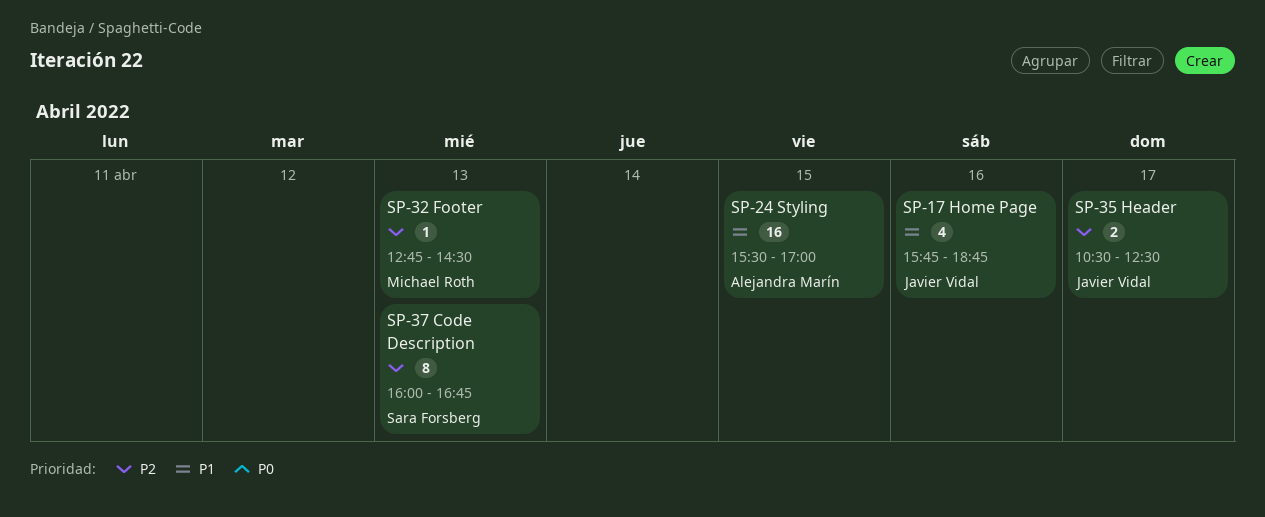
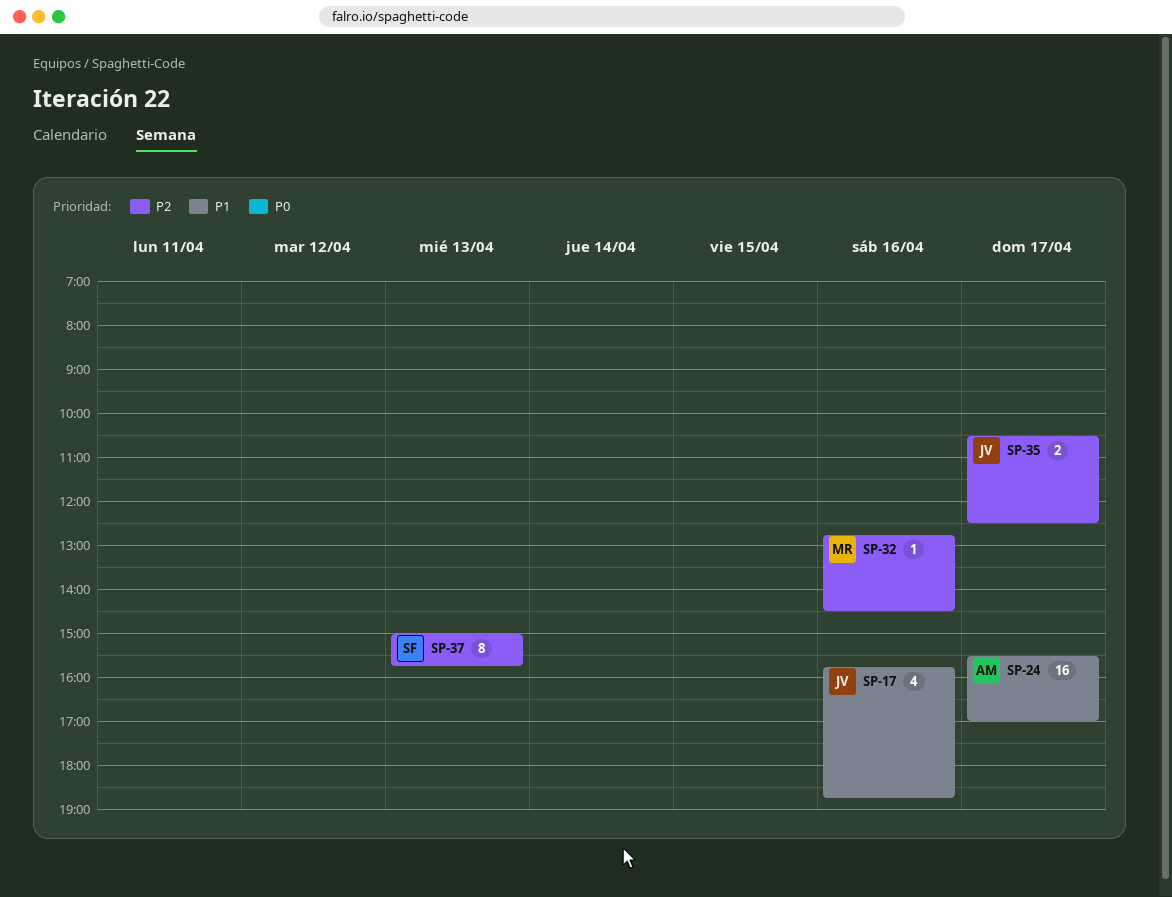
SP-24, day: Apr 15 -> Apr 17
SP-32, day: Apr 13 -> Apr 16
SP-37, begins: 16:00 -> 15:00
SP-37, ends: 16:45 -> 15:45

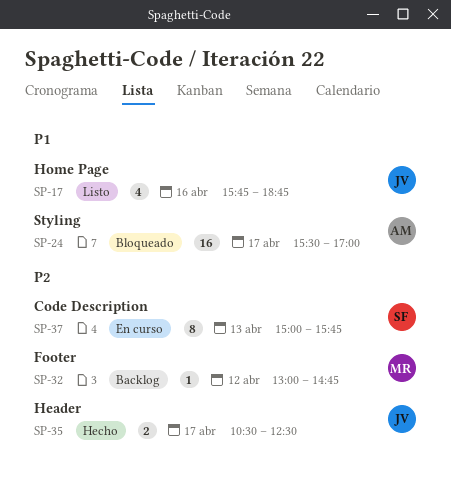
SP-32, day: Apr 16 -> Apr 12
SP-32, begins: 12:45 -> 13:00
SP-32, ends: 14:30 -> 14:45

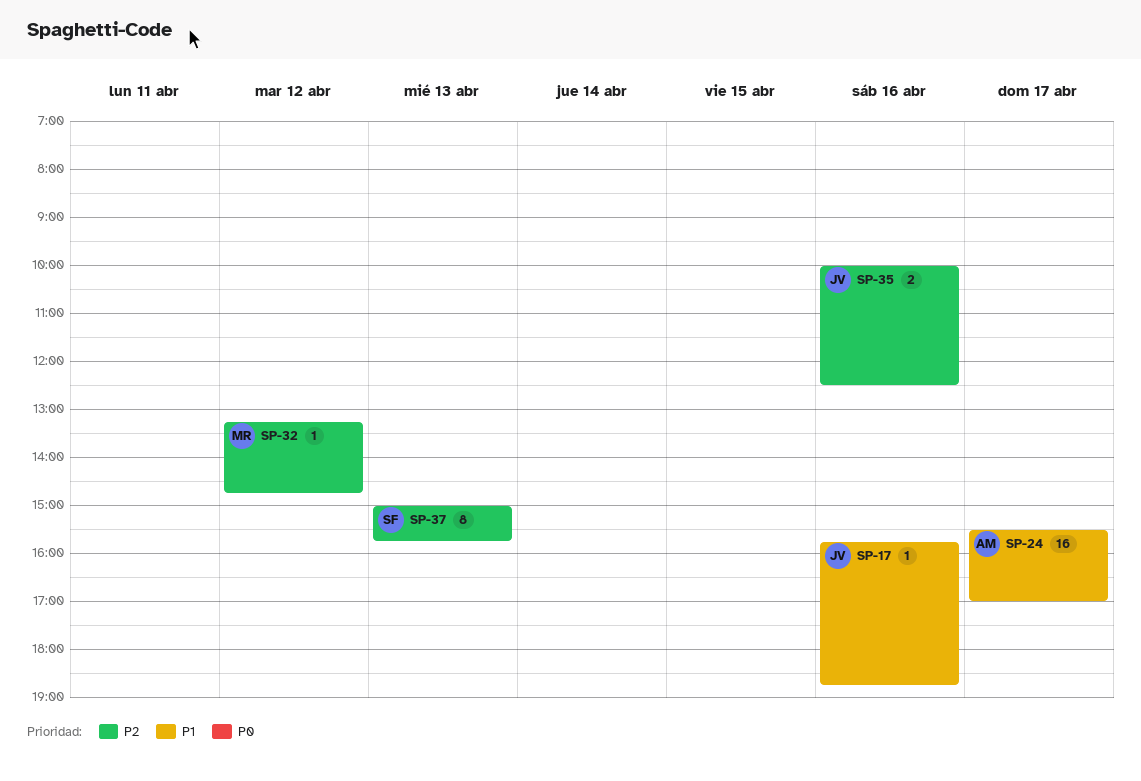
SP-17, estimate: 4 -> 1
SP-32, begins: 13:00 -> 13:15
SP-35, day: Apr 17 -> Apr 16
SP-35, begins: 10:30 -> 10:00

